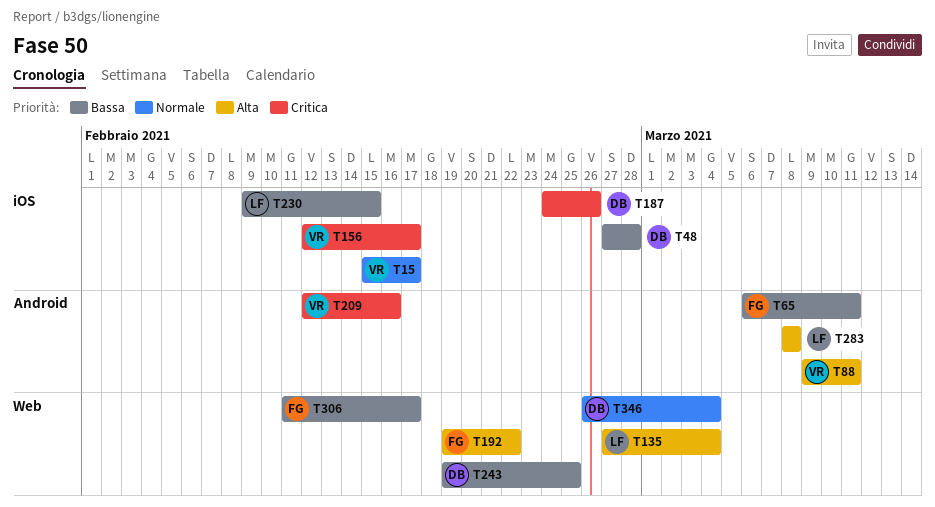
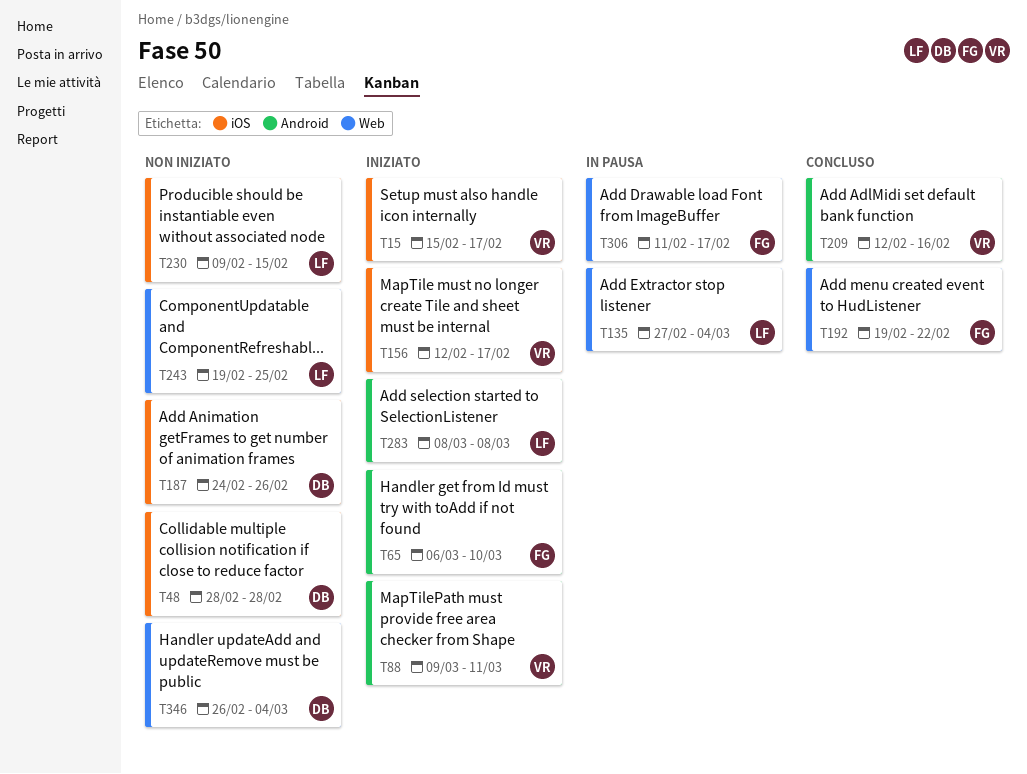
T48, start: Feb 27 -> Feb 28
T65, due: Mar 11 -> Mar 10
T243, owner: DB -> LF

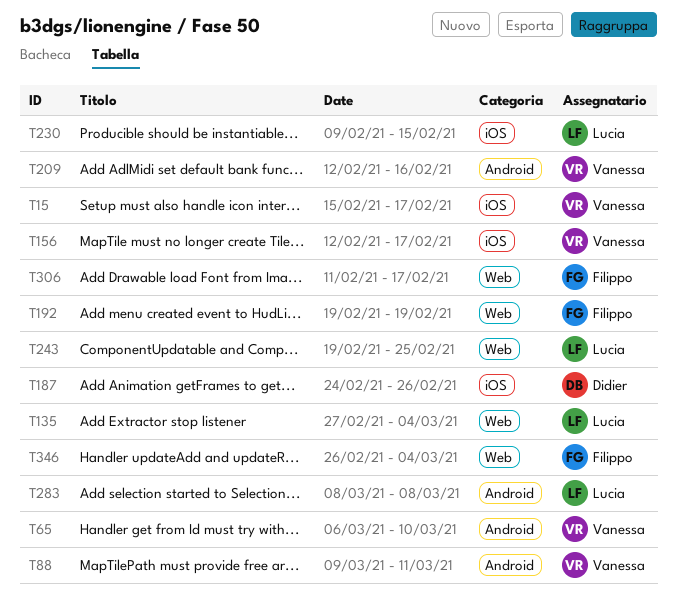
T48: present -> none
T65, owner: Filippo -> Vanessa
T192, due: Feb 22 -> Feb 19
T346, owner: Didier -> Filippo

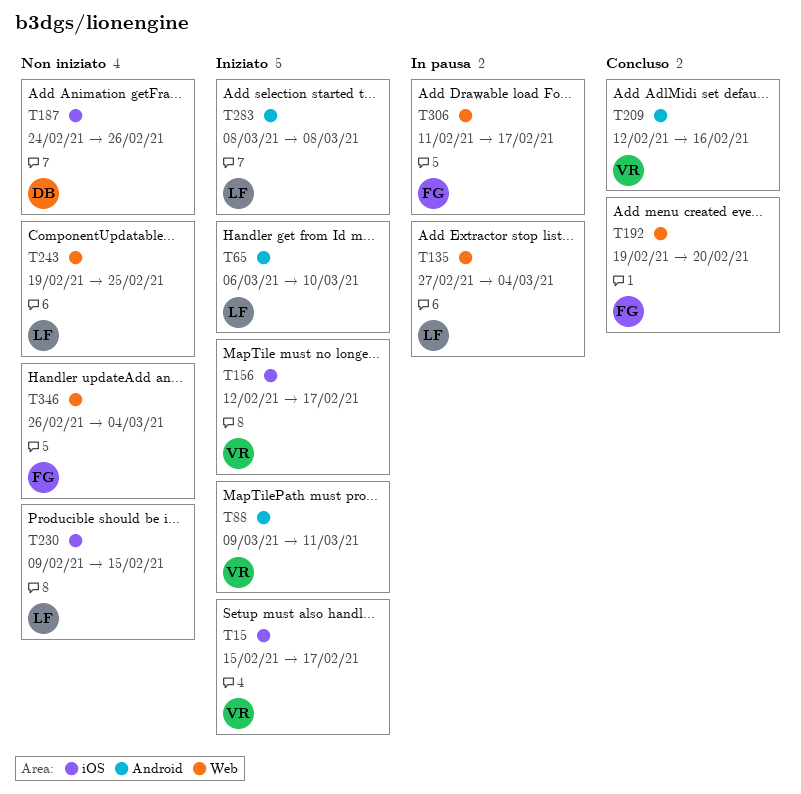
T65, owner: Vanessa -> Lucia
T192, due: Feb 19 -> Feb 20

